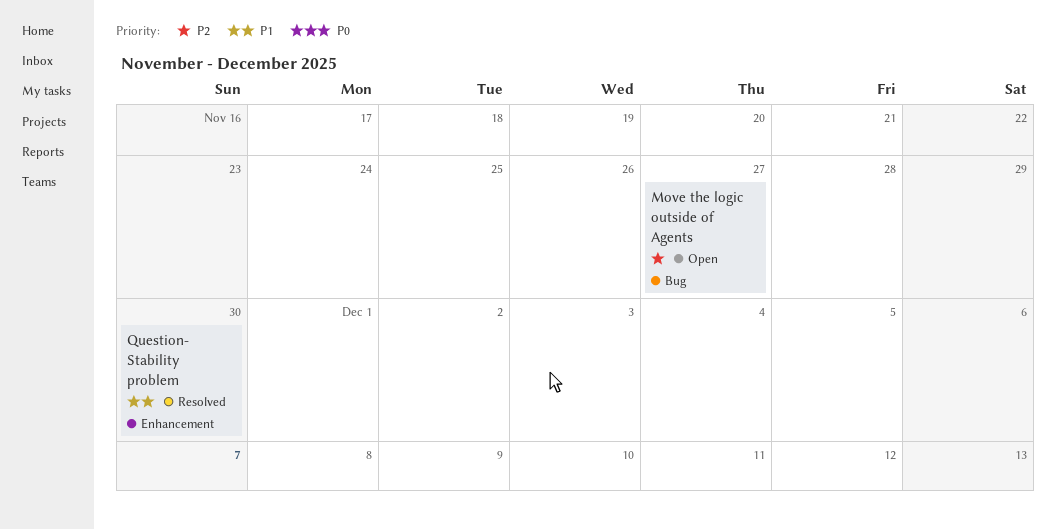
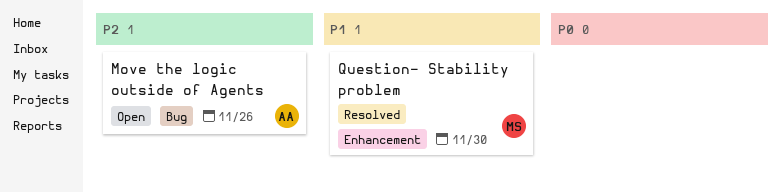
Move the logic outside of Agents, due: Nov 27 -> Nov 26

